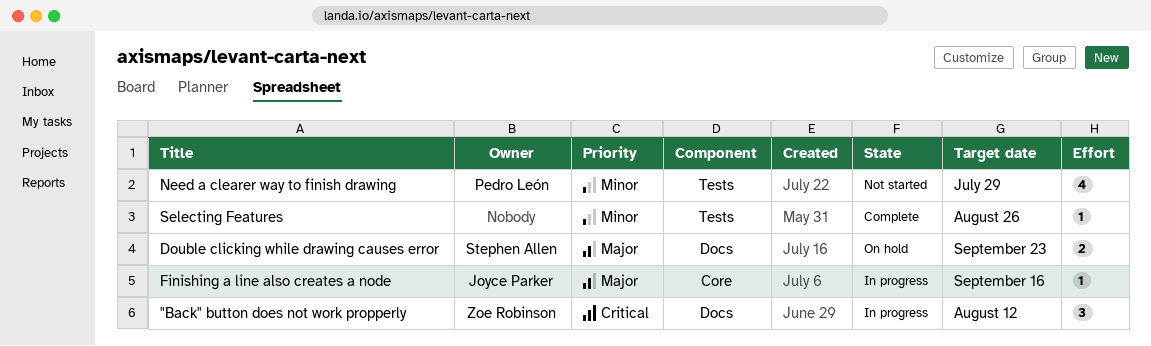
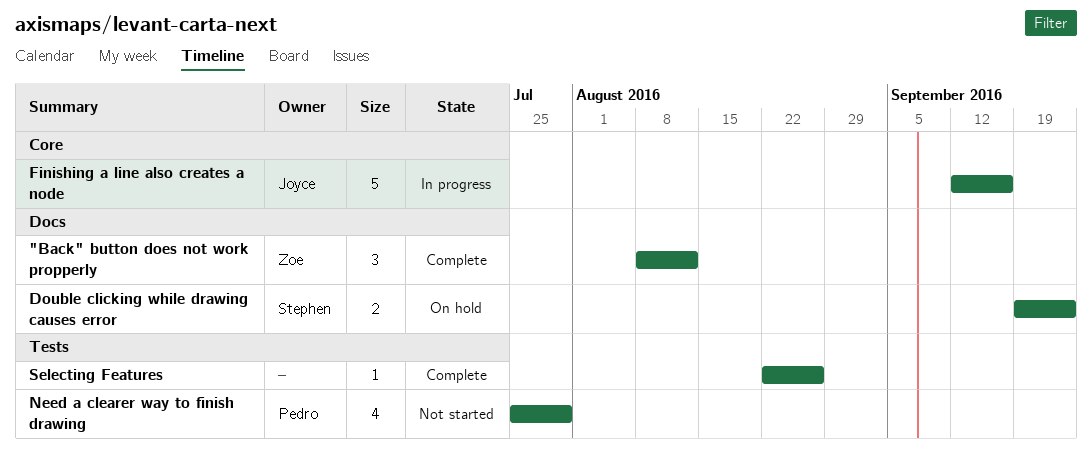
"Back" button does not work propperly, status: In progress -> Complete
Finishing a line also creates a node, estimate: 1 -> 5

